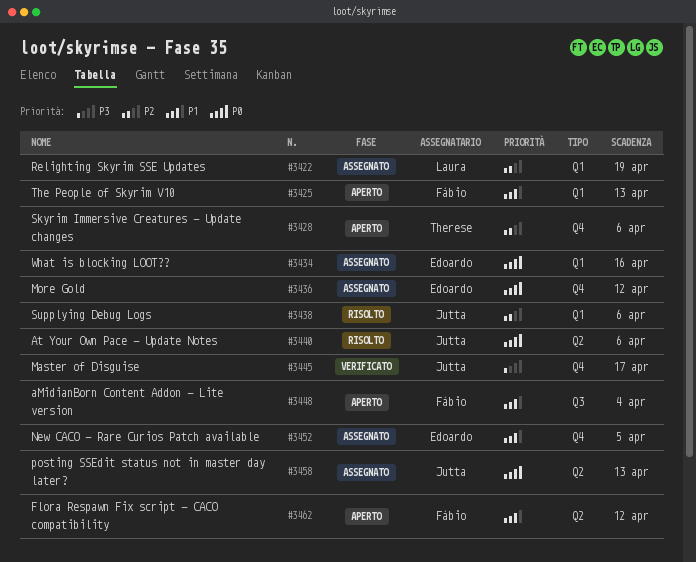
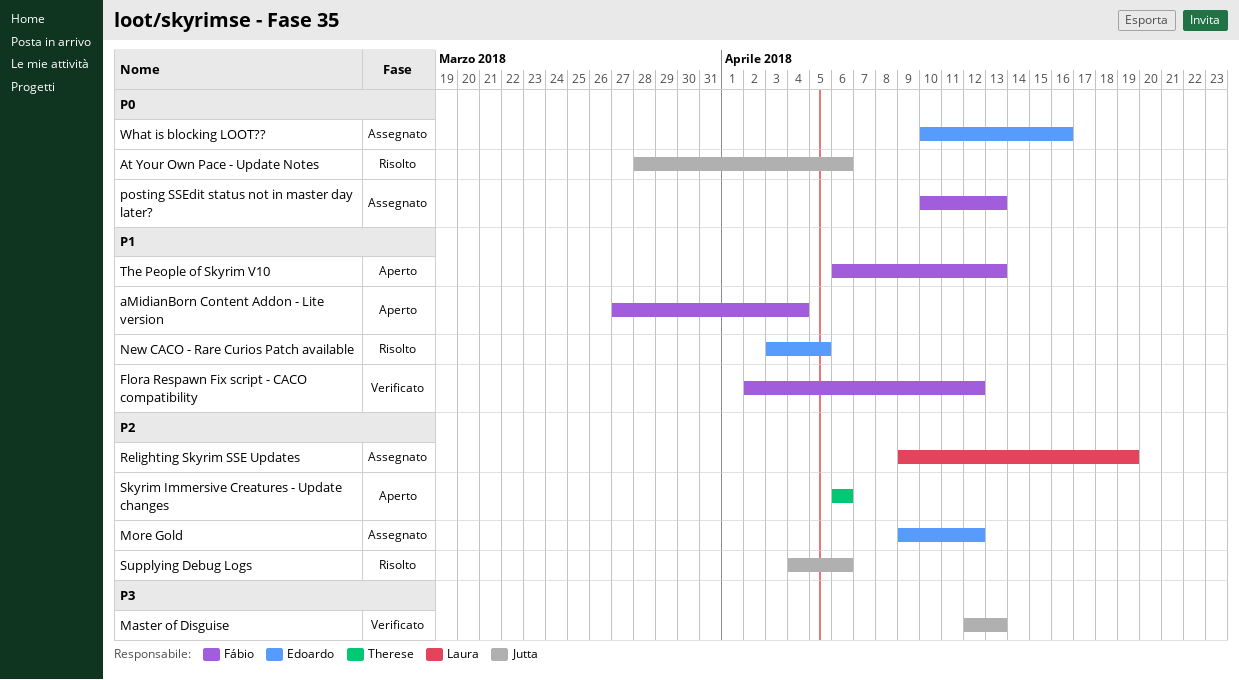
Flora Respawn Fix script - CACO compatibility, status: Aperto -> Verificato
Master of Disguise, due: Apr 17 -> Apr 13
More Gold, priority: P0 -> P2
New CACO - Rare Curios Patch available, status: Assegnato -> Risolto
posting SSEdit status not in master day later?, owner: Jutta -> Fábio

